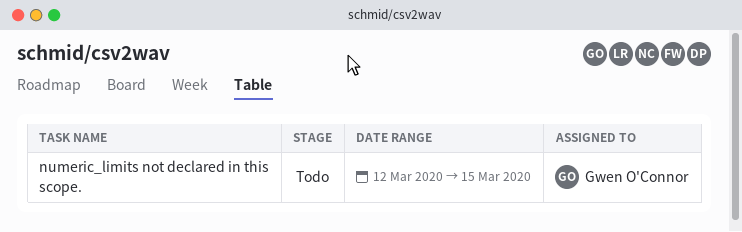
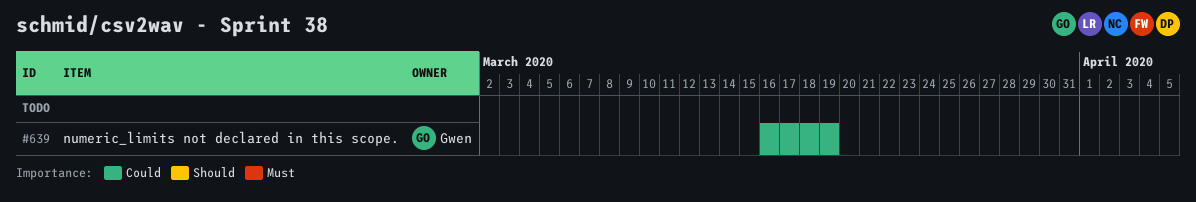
numeric_limits not declared in this scope., start: Mar 12 -> Mar 16
numeric_limits not declared in this scope., due: Mar 15 -> Mar 19

